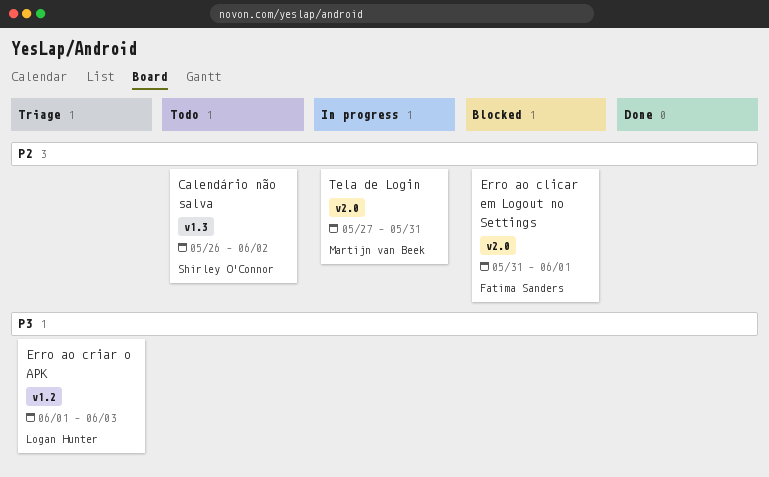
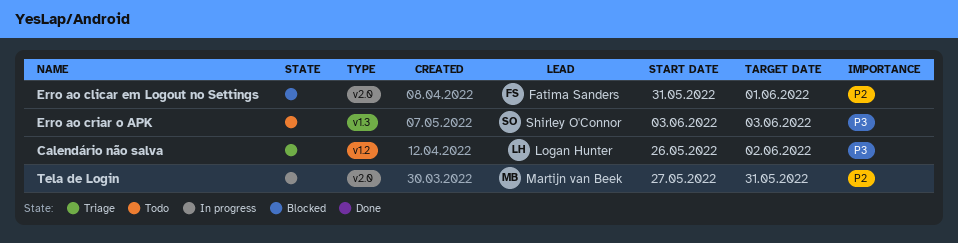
Calendário não salva, status: Todo -> Triage
Calendário não salva, owner: Shirley O'Connor -> Logan Hunter
Calendário não salva, priority: P2 -> P3
Calendário não salva, label: v1.3 -> v1.2
Erro ao criar o APK, status: Triage -> Todo
Erro ao criar o APK, owner: Logan Hunter -> Shirley O'Connor
Erro ao criar o APK, label: v1.2 -> v1.3
Erro ao criar o APK, start: Jun 1 -> Jun 3

